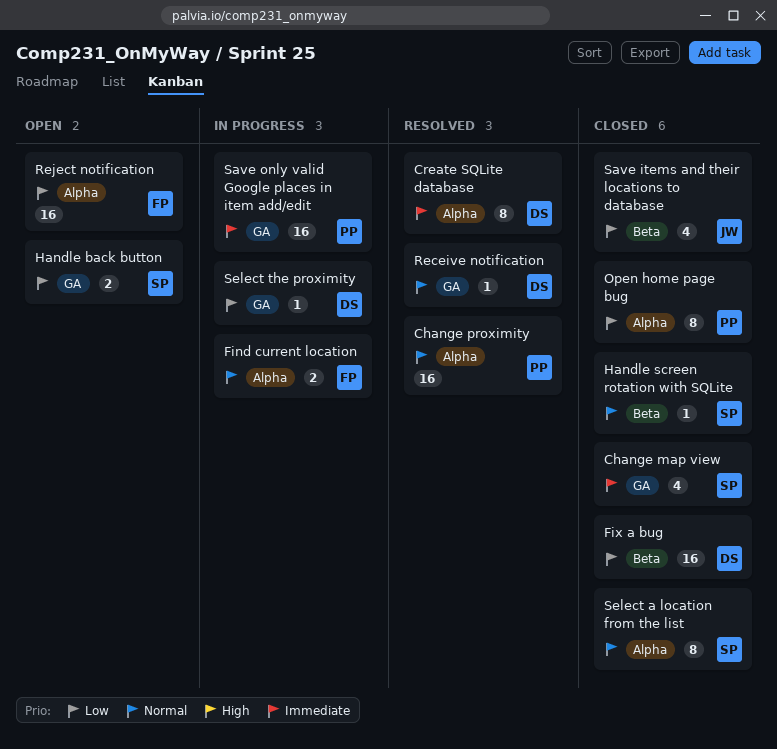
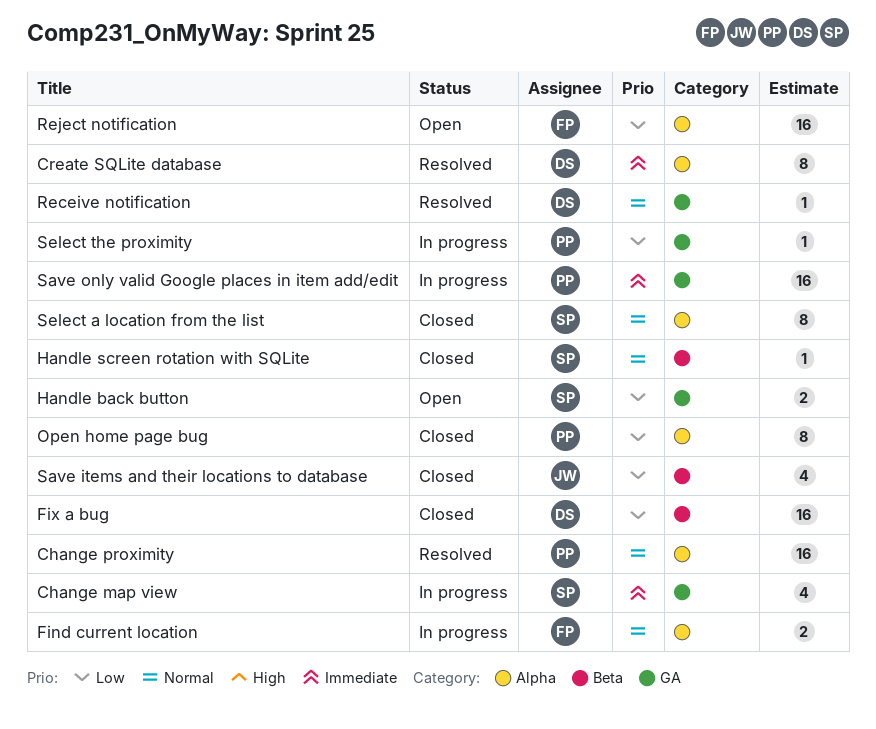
Change map view, status: Closed -> In progress
Select the proximity, owner: DS -> PP

